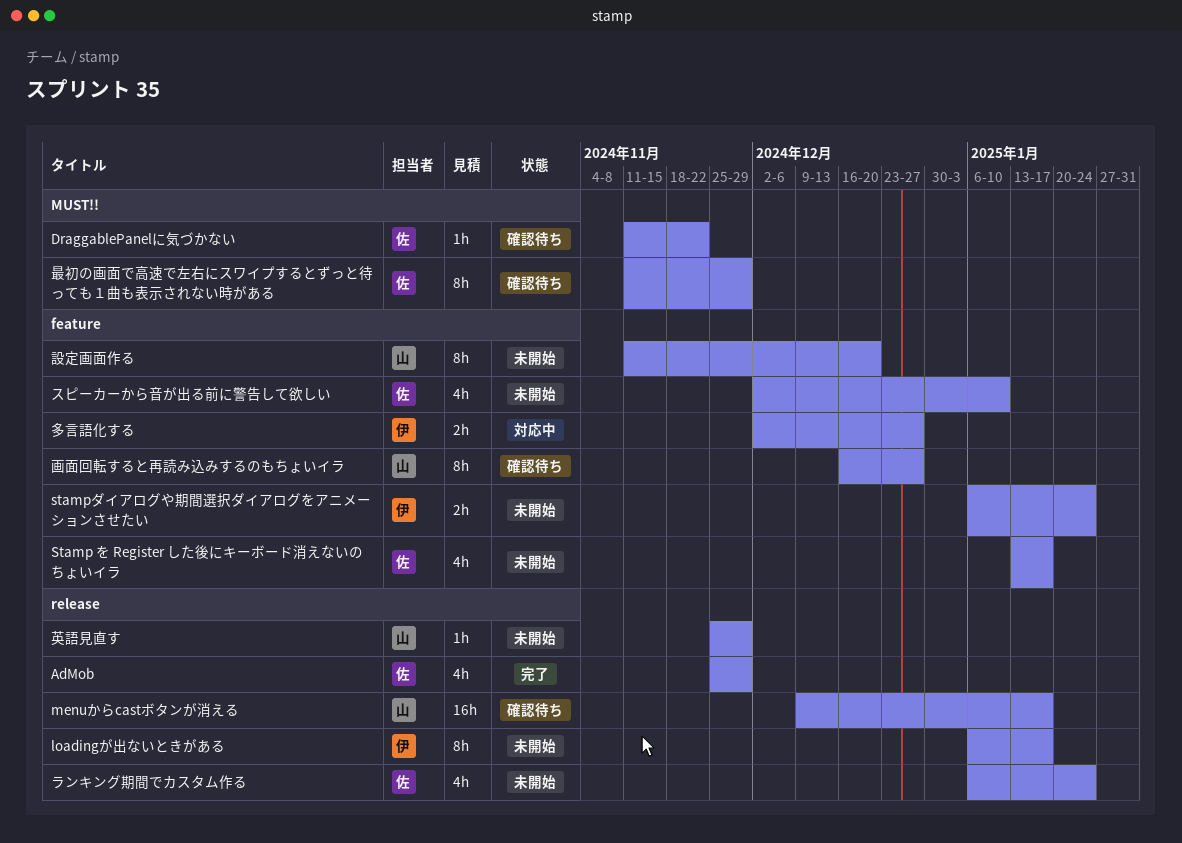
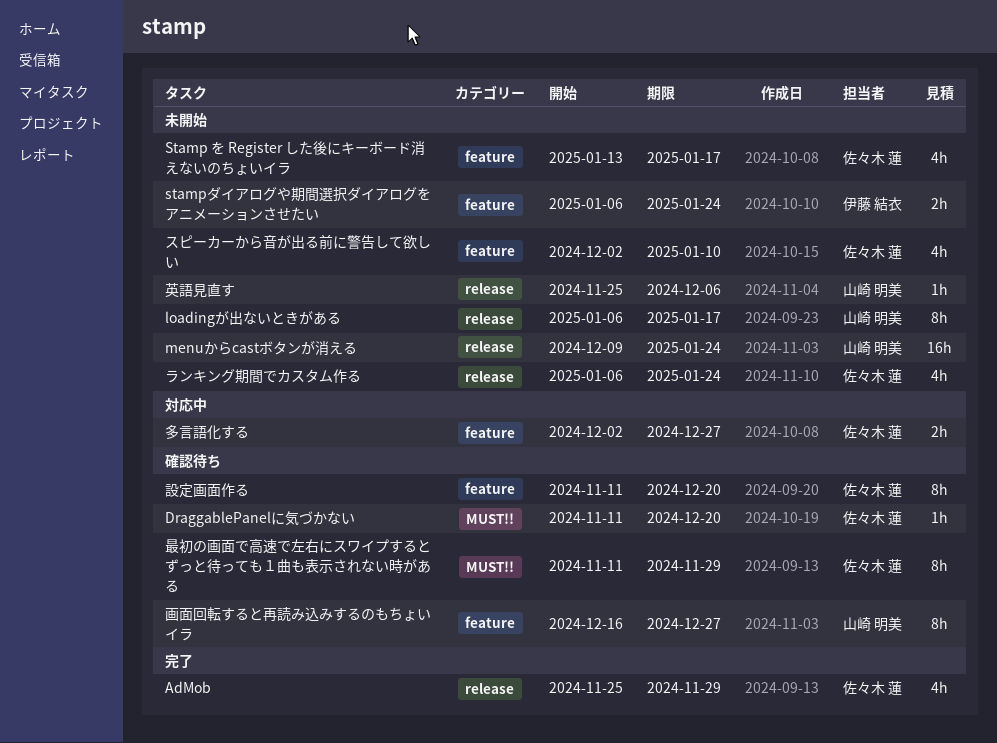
DraggablePanelに気づかない, due: Nov 22 -> Dec 20
loadingが出ないときがある, owner: 伊藤 結衣 -> 山崎 明美
menuからcastボタンが消える, status: 確認待ち -> 未開始
menuからcastボタンが消える, due: Jan 17 -> Jan 24
多言語化する, owner: 伊藤 結衣 -> 佐々木 蓮
英語見直す, due: Nov 29 -> Dec 6
設定画面作る, status: 未開始 -> 確認待ち
設定画面作る, owner: 山崎 明美 -> 佐々木 蓮

